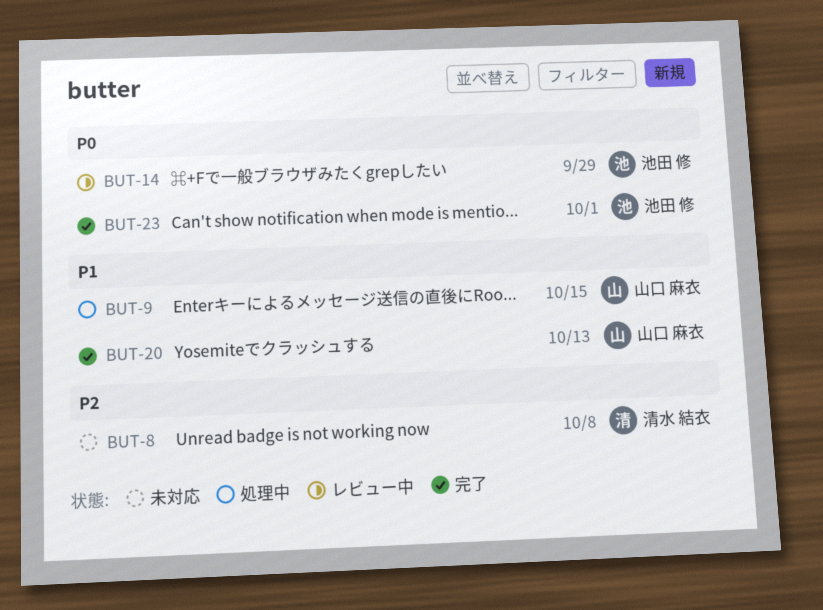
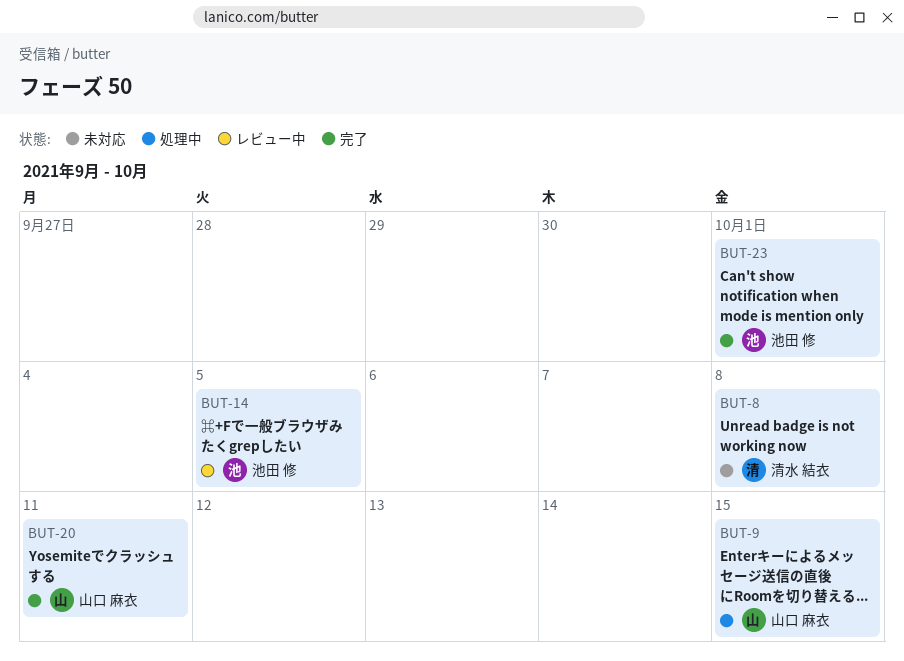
BUT-14, due: Sep 29 -> Oct 5
BUT-20, due: Oct 13 -> Oct 11

